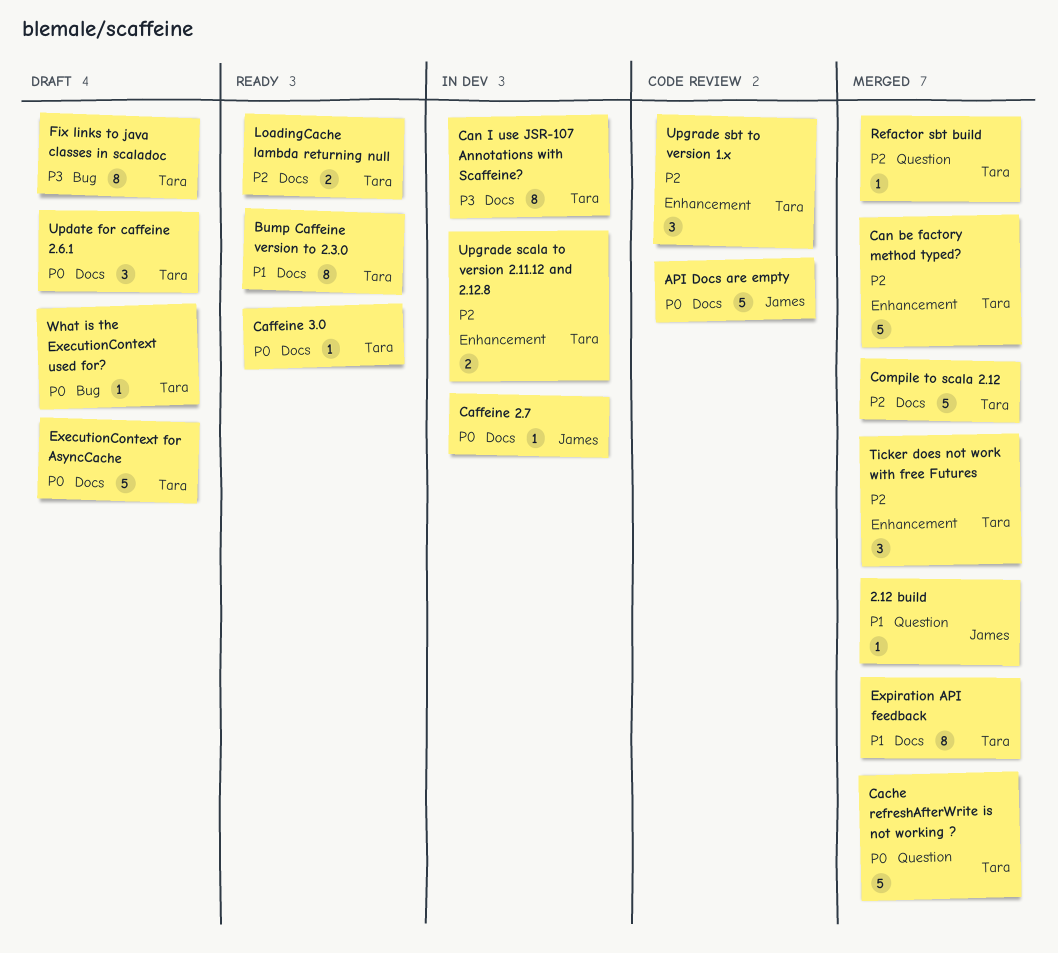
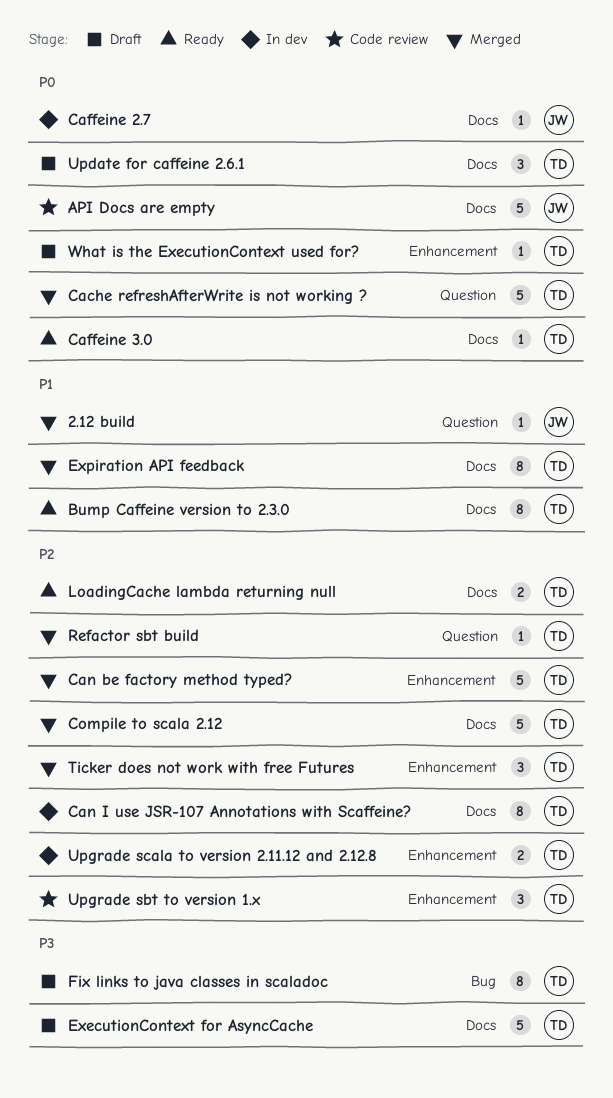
Can I use JSR-107 Annotations with Scaffeine?, priority: P3 -> P2
ExecutionContext for AsyncCache, priority: P0 -> P3
What is the ExecutionContext used for?, label: Bug -> Enhancement

